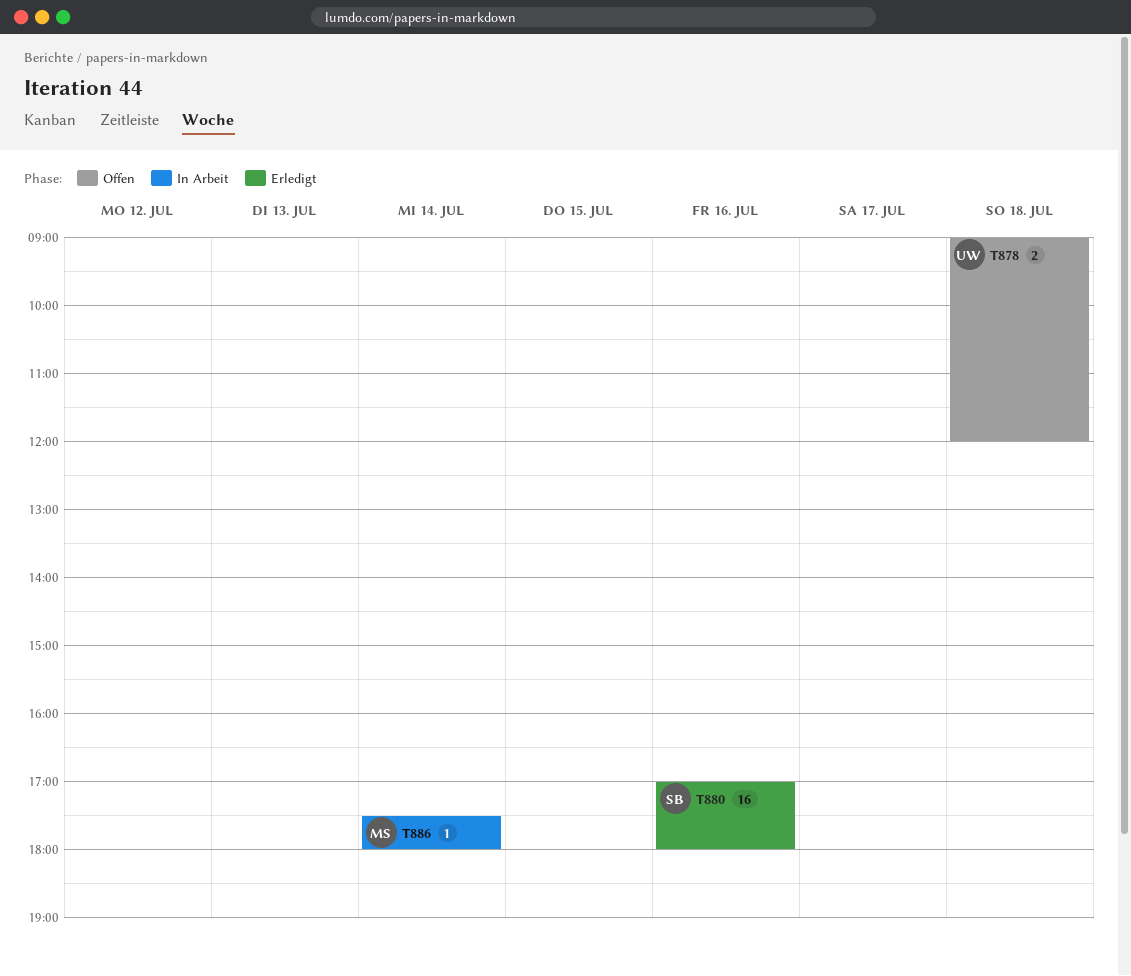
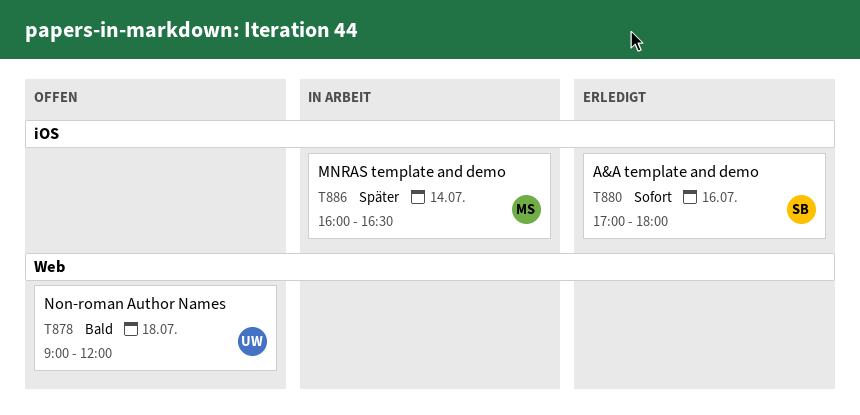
T886, begins: 17:30 -> 16:00
T886, ends: 18:00 -> 16:30

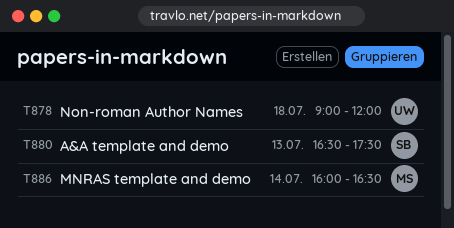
T880, day: Jul 16 -> Jul 13
T880, begins: 17:00 -> 16:30
T880, ends: 18:00 -> 17:30

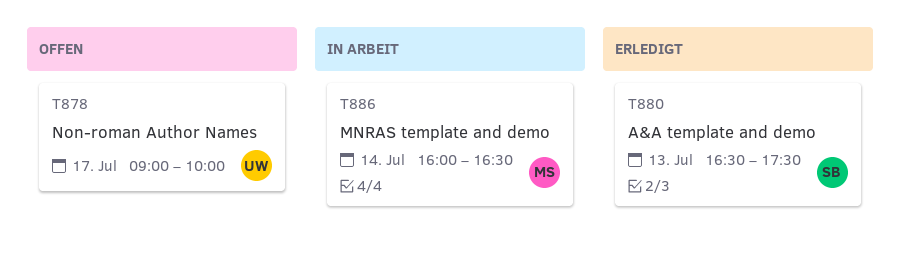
T878, day: Jul 18 -> Jul 17
T878, ends: 12:00 -> 10:00

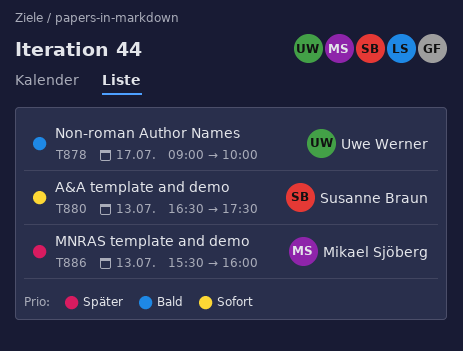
T886, day: Jul 14 -> Jul 13
T886, begins: 16:00 -> 15:30
T886, ends: 16:30 -> 16:00

